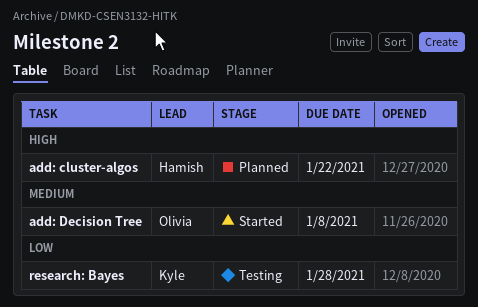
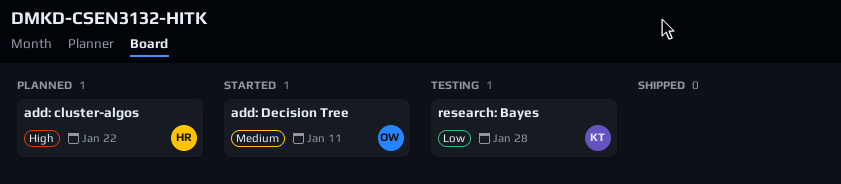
add: Decision Tree, due: Jan 8 -> Jan 11

